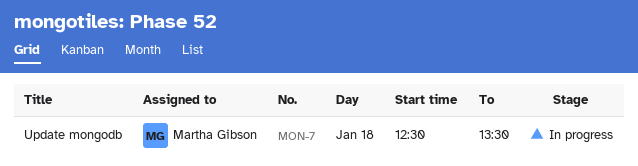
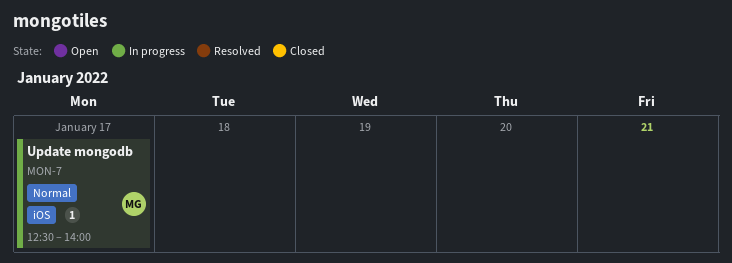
MON-7, day: Jan 18 -> Jan 17
MON-7, ends: 13:30 -> 14:00

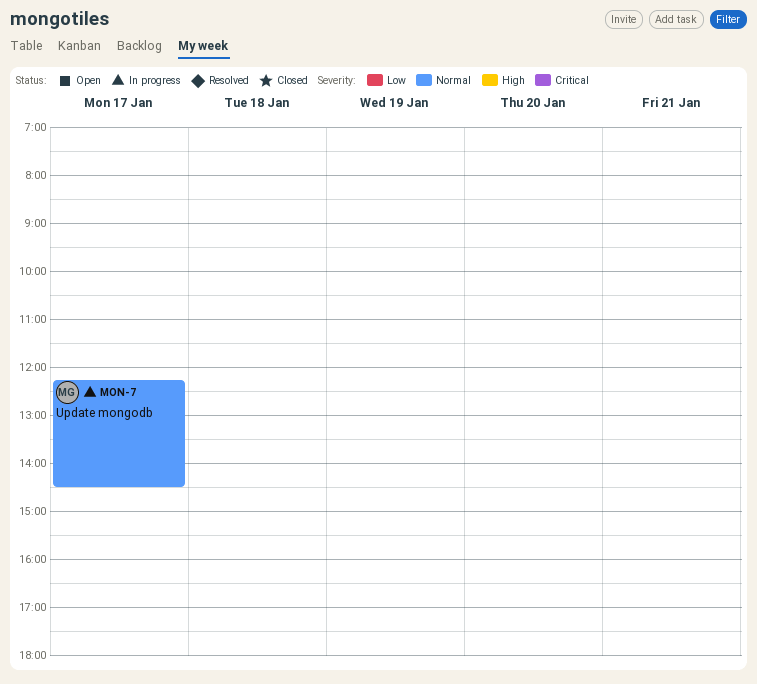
MON-7, begins: 12:30 -> 12:15
MON-7, ends: 14:00 -> 14:30

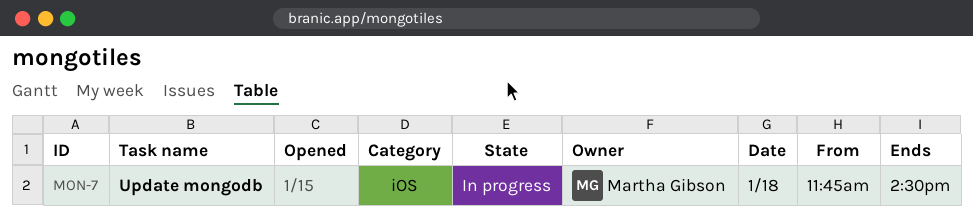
MON-7, day: Jan 17 -> Jan 18
MON-7, begins: 12:15 -> 11:45

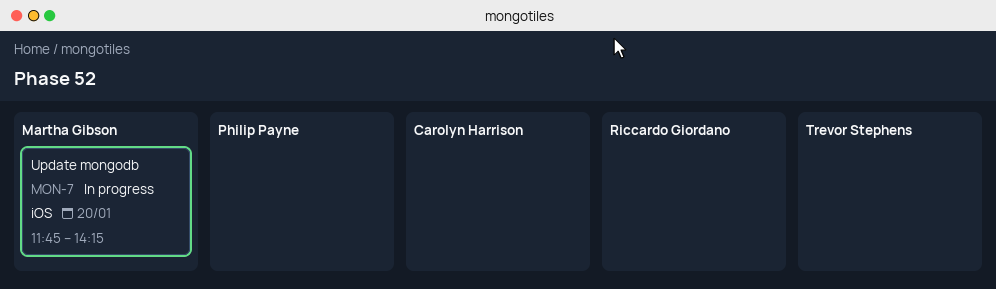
MON-7, day: Jan 18 -> Jan 20
MON-7, ends: 14:30 -> 14:15

